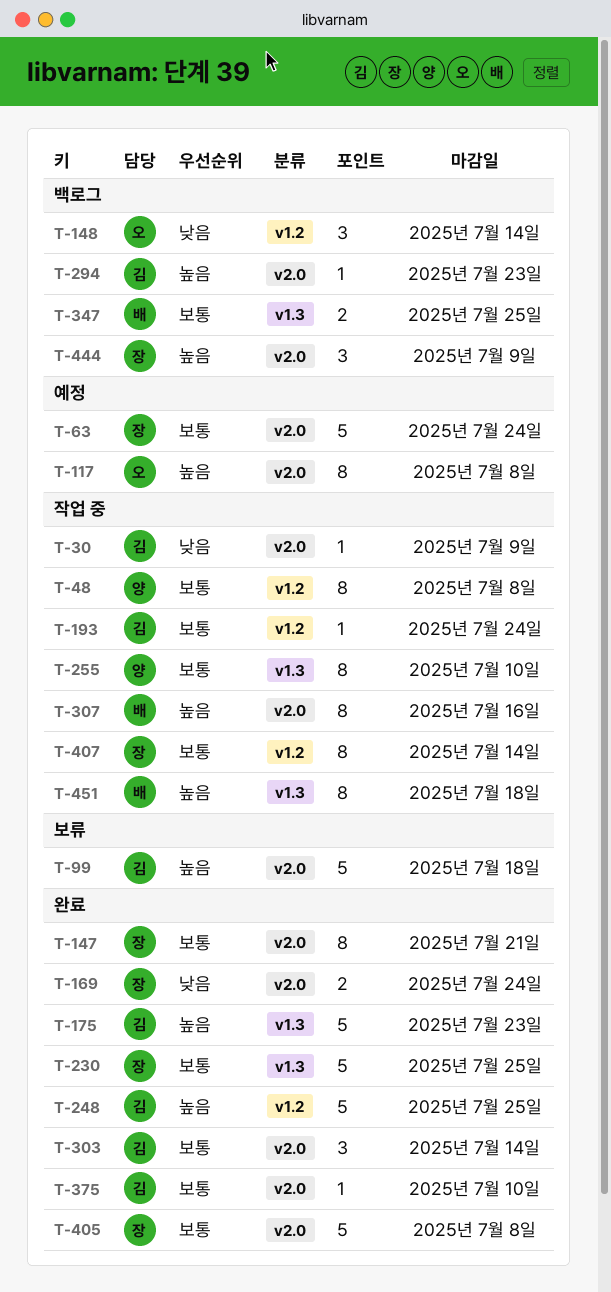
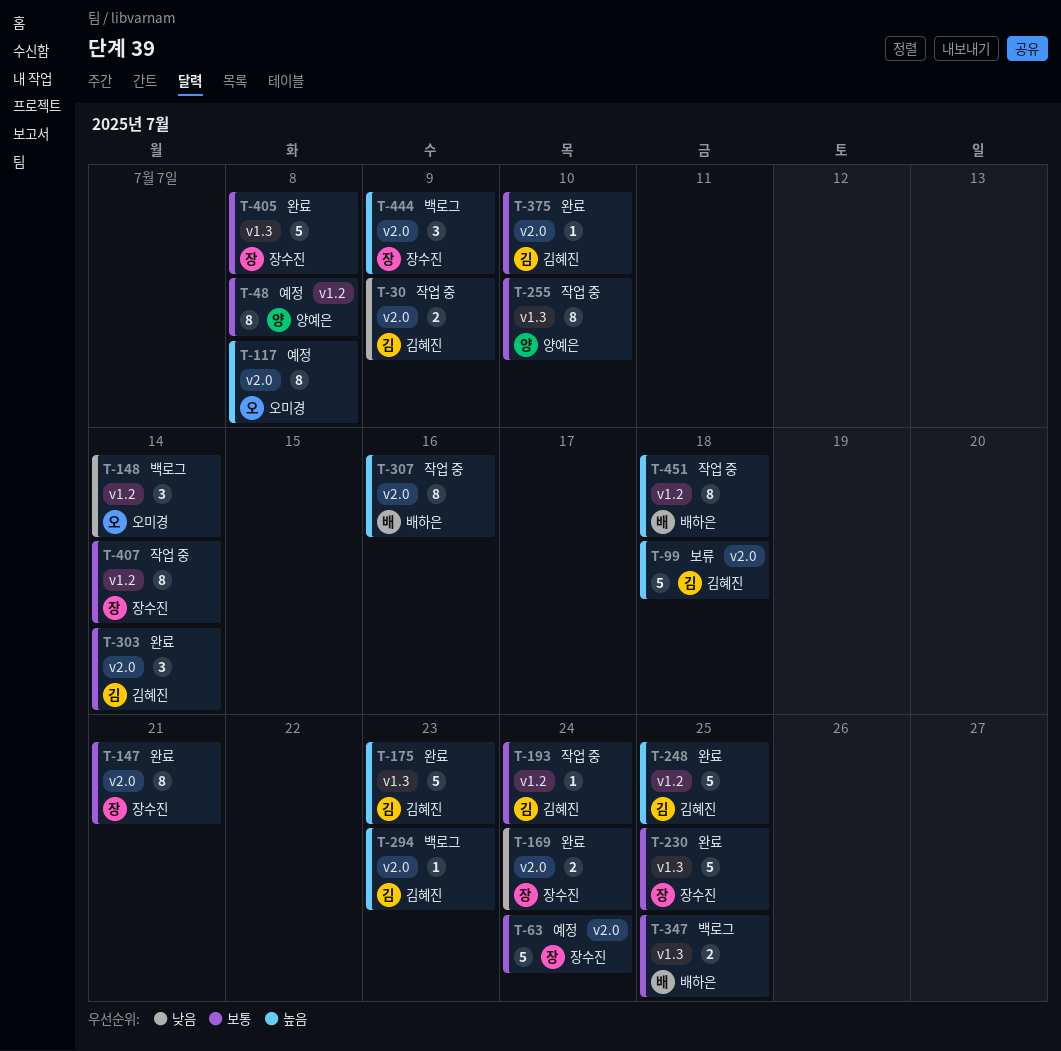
T-30, estimate: 1 -> 2
T-48, status: 작업 중 -> 예정
T-405, label: v2.0 -> v1.3
T-451, label: v1.3 -> v1.2

